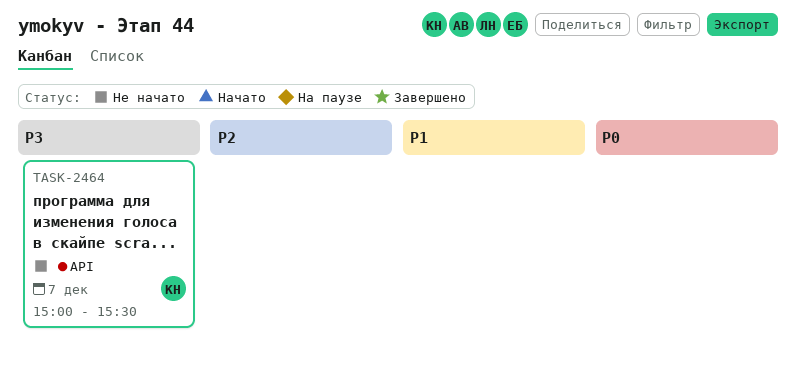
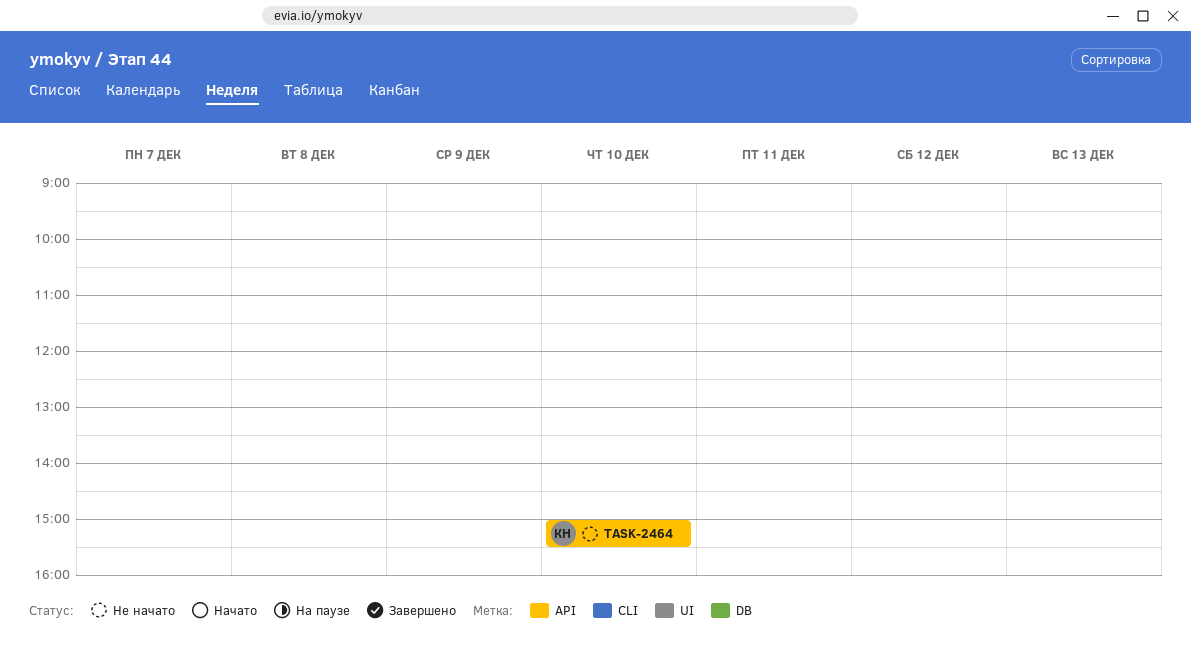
TASK-2464, day: Dec 7 -> Dec 10

